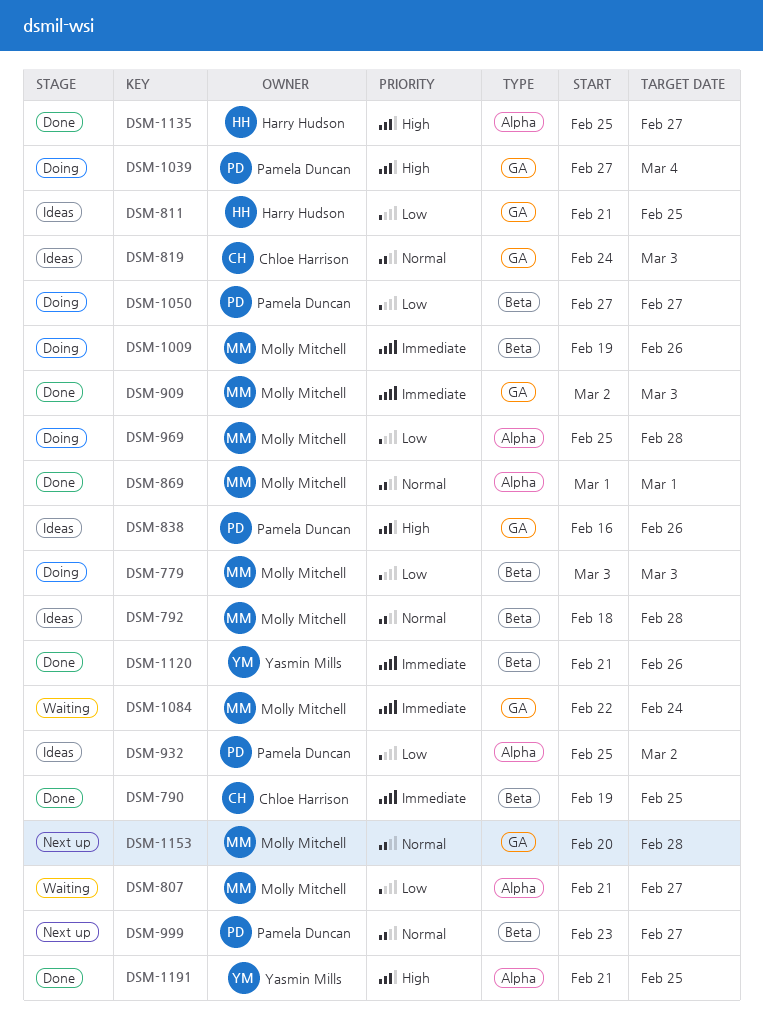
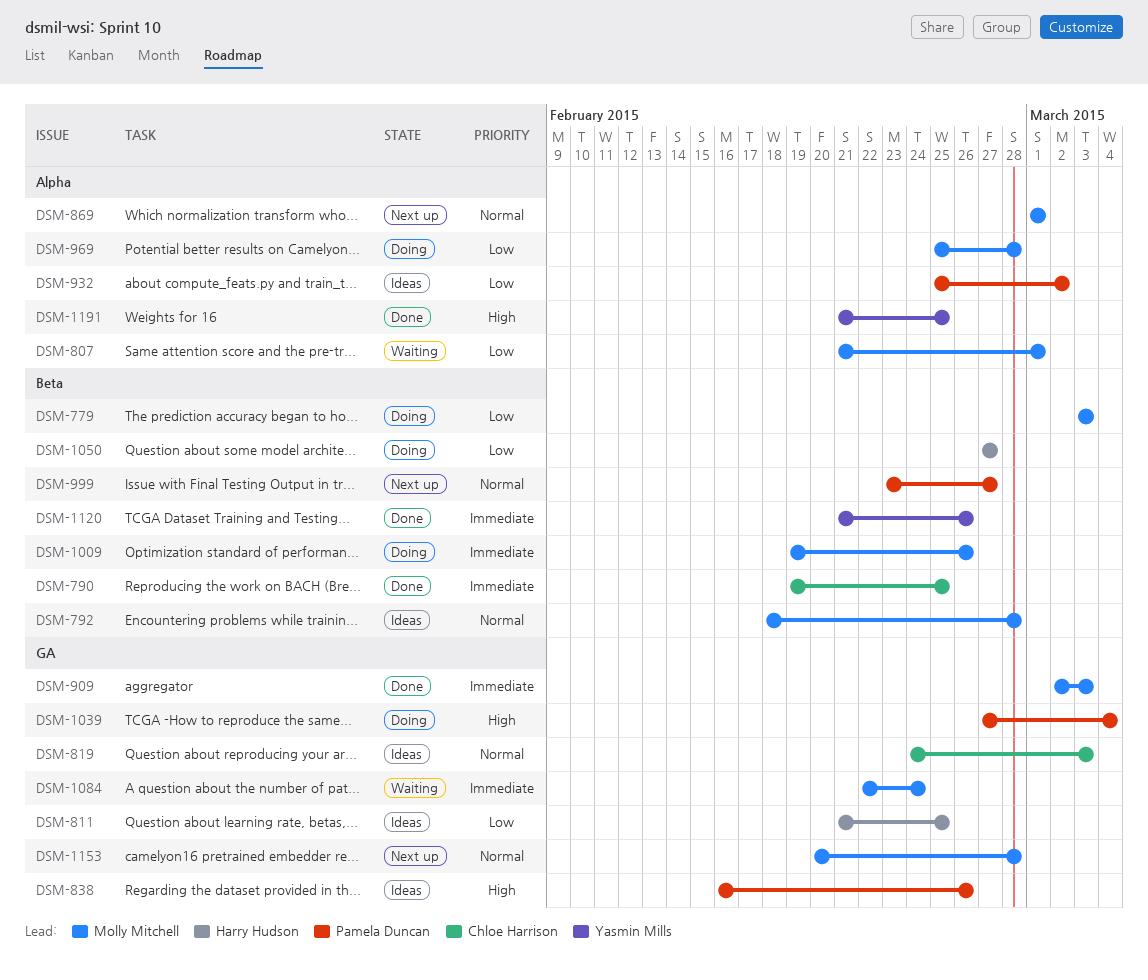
DSM-807, due: Feb 27 -> Mar 1
DSM-869, status: Done -> Next up
DSM-1050, owner: Pamela Duncan -> Harry Hudson
DSM-1135: present -> none

